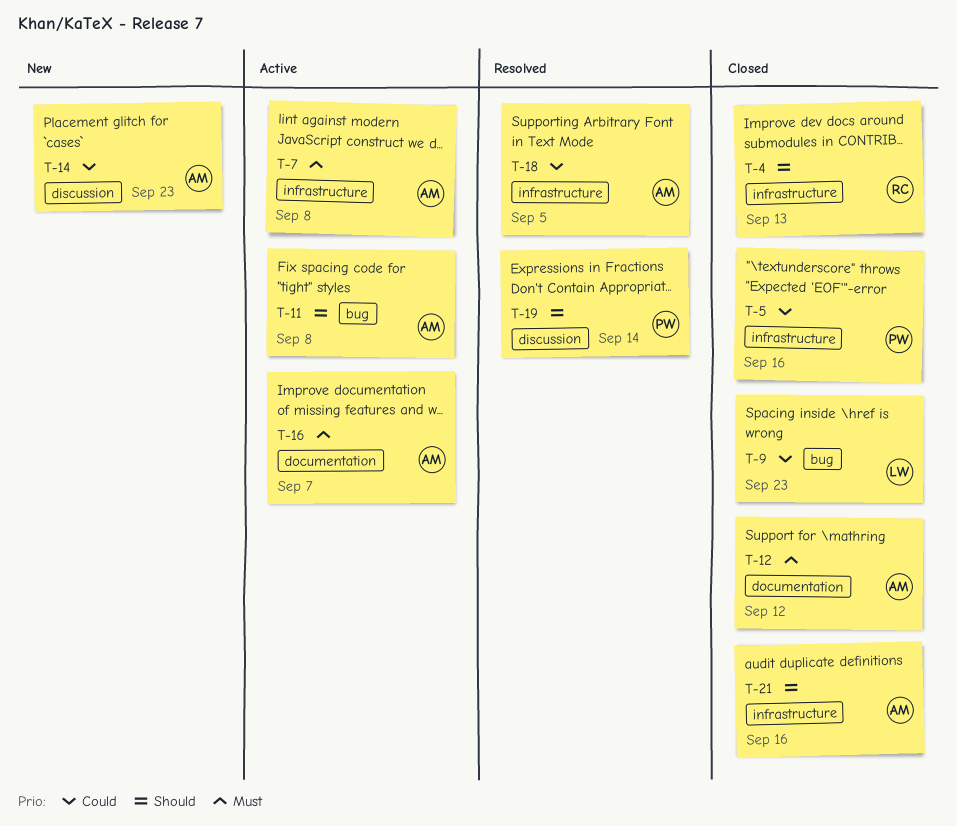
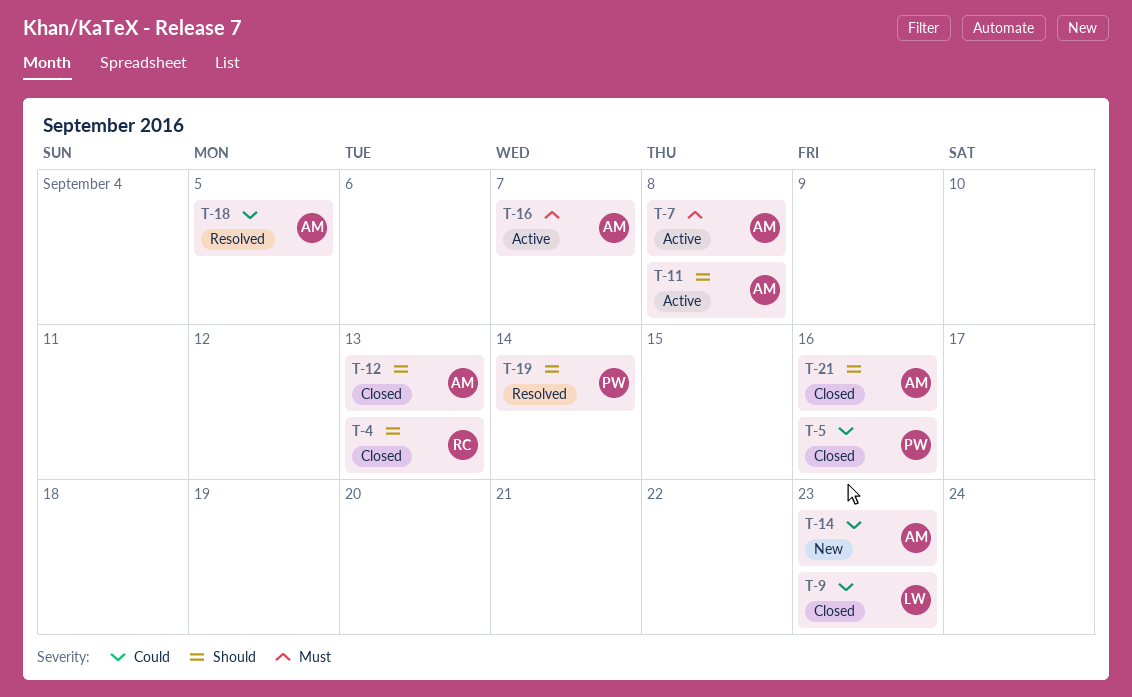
T-12, priority: Must -> Should
T-12, due: Sep 12 -> Sep 13

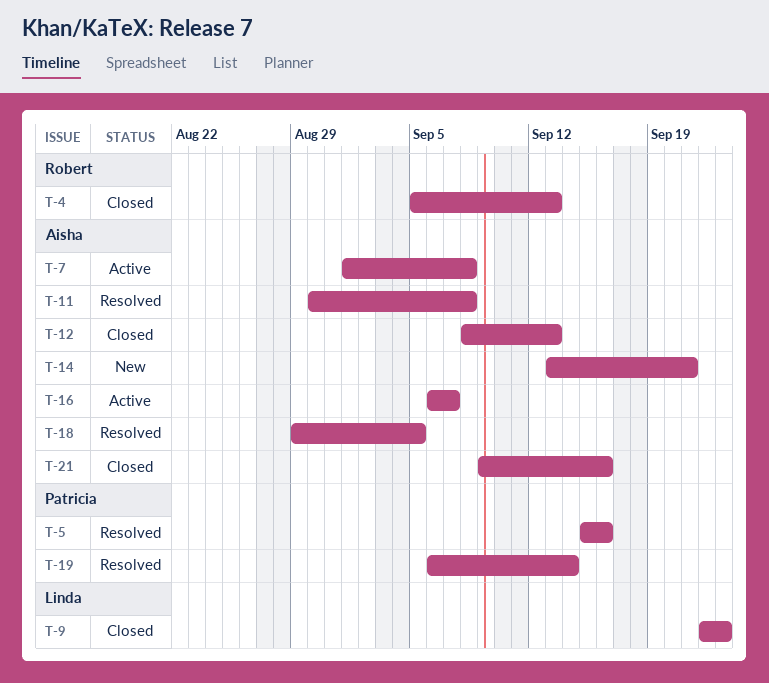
T-5, status: Closed -> Resolved
T-11, status: Active -> Resolved
T-14, due: Sep 23 -> Sep 21

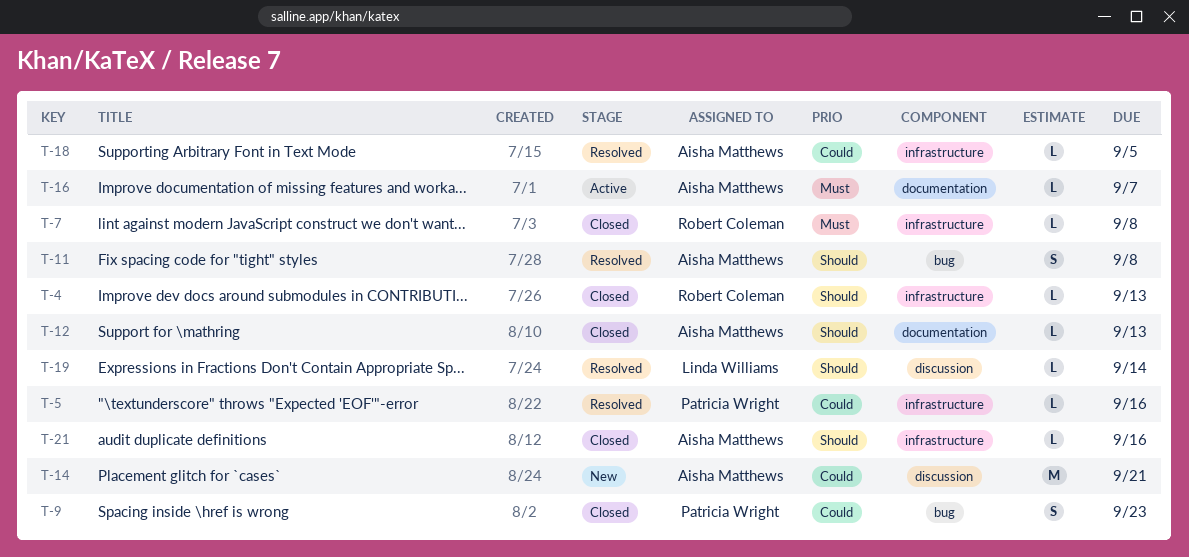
T-7, status: Active -> Closed
T-7, owner: Aisha Matthews -> Robert Coleman
T-9, owner: Linda Williams -> Patricia Wright
T-19, owner: Patricia Wright -> Linda Williams

